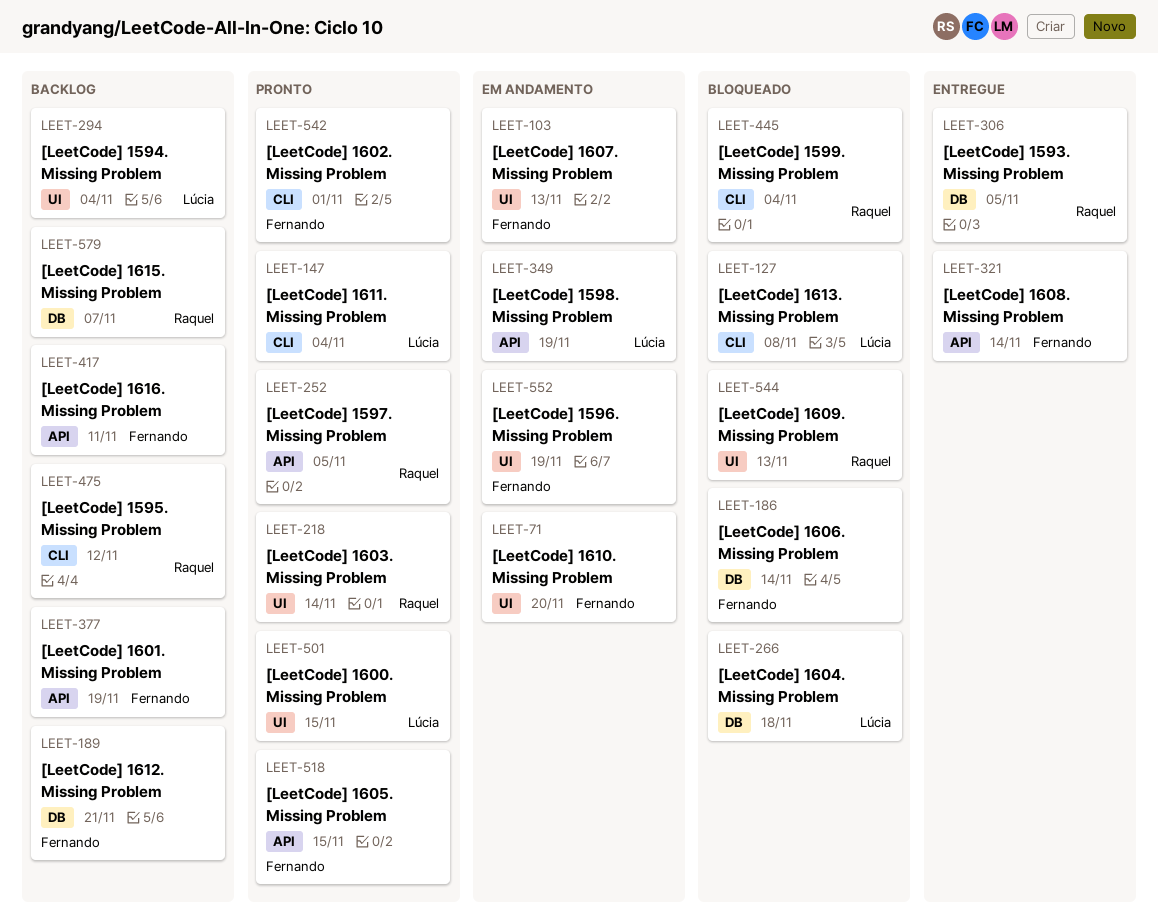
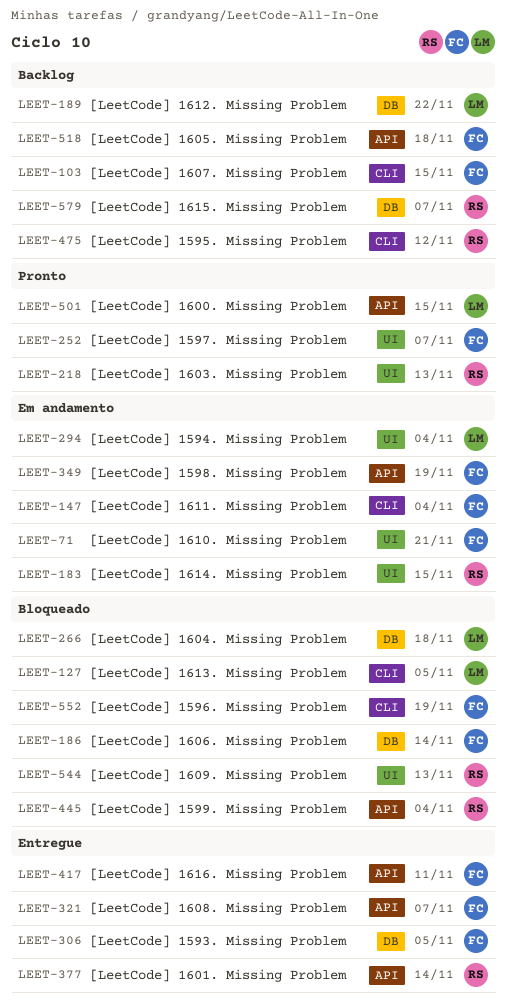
LEET-71, due: Nov 20 -> Nov 21
LEET-103, status: Em andamento -> Backlog
LEET-103, label: UI -> CLI
LEET-103, due: Nov 13 -> Nov 15
LEET-127, due: Nov 8 -> Nov 5
LEET-147, status: Pronto -> Em andamento
LEET-147, owner: Lúcia -> Fernando
LEET-183: none -> present
LEET-189, owner: Fernando -> Lúcia
LEET-189, due: Nov 21 -> Nov 22
LEET-218, due: Nov 14 -> Nov 13
LEET-252, owner: Raquel -> Fernando
LEET-252, label: API -> UI
LEET-252, due: Nov 5 -> Nov 7
LEET-294, status: Backlog -> Em andamento
LEET-306, owner: Raquel -> Fernando
LEET-321, due: Nov 14 -> Nov 7
LEET-349, owner: Lúcia -> Fernando
LEET-377, status: Backlog -> Entregue
LEET-377, owner: Fernando -> Raquel
LEET-377, due: Nov 19 -> Nov 14
LEET-417, status: Backlog -> Entregue
LEET-445, label: CLI -> API
LEET-501, label: UI -> API
LEET-518, status: Pronto -> Backlog
LEET-518, due: Nov 15 -> Nov 18
LEET-542: present -> none
LEET-552, status: Em andamento -> Bloqueado
LEET-552, label: UI -> CLI

